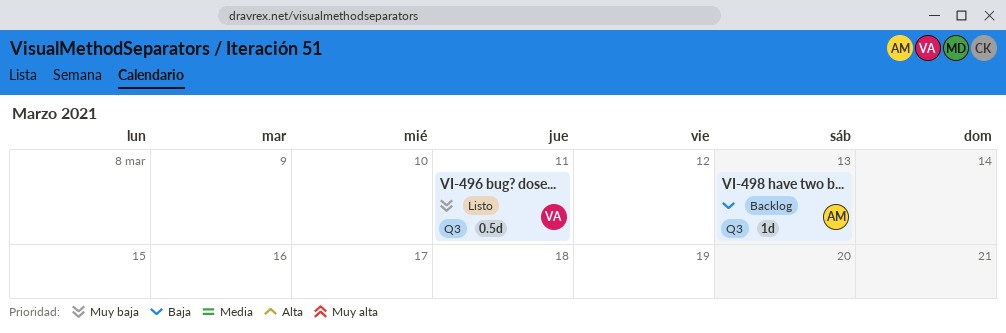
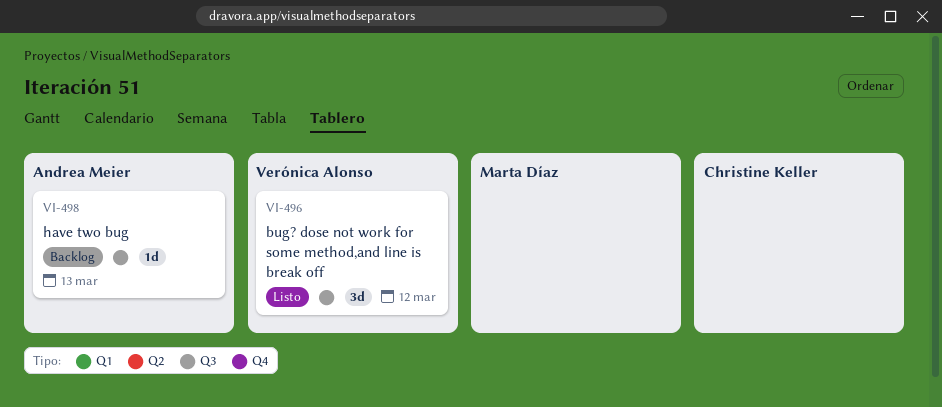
VI-496, estimate: 0.5d -> 3d
VI-496, due: Mar 11 -> Mar 12

